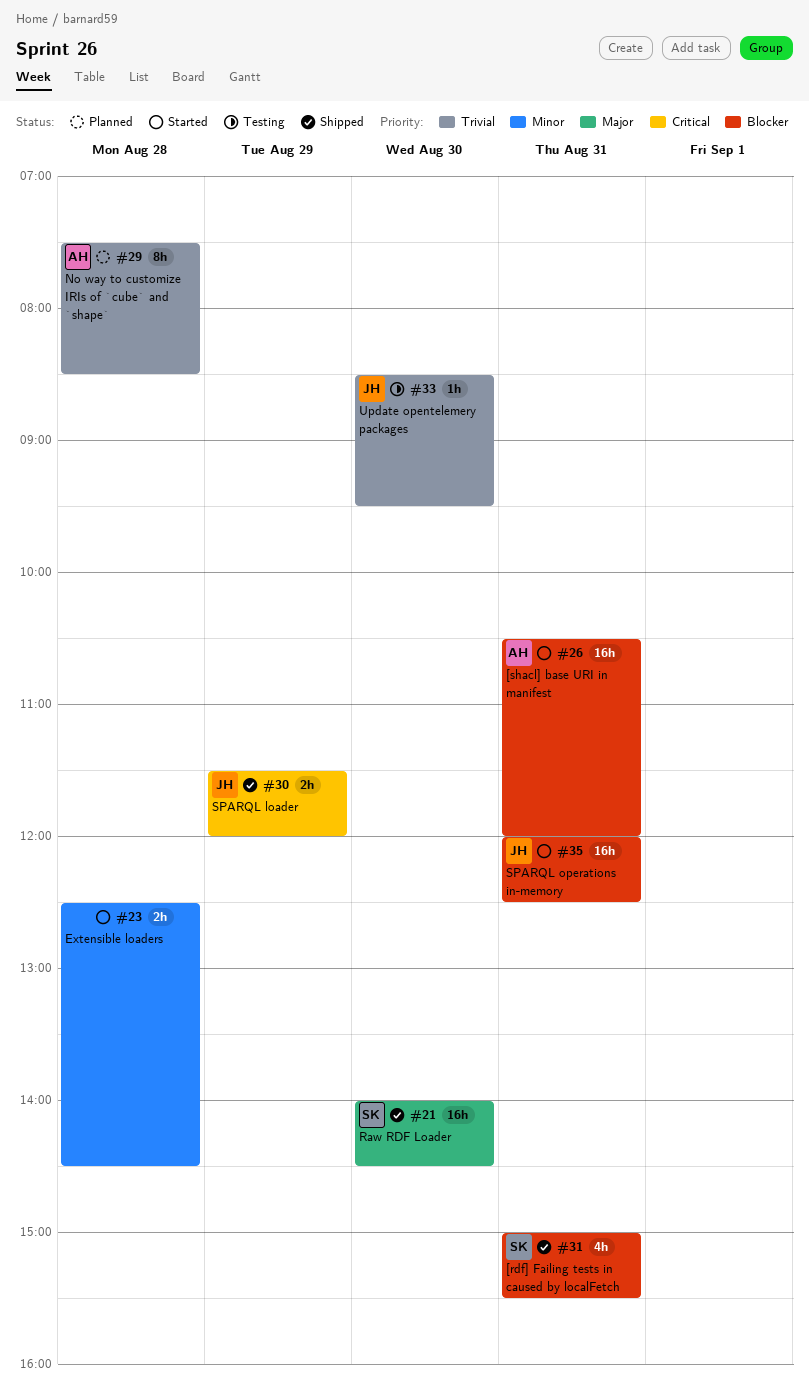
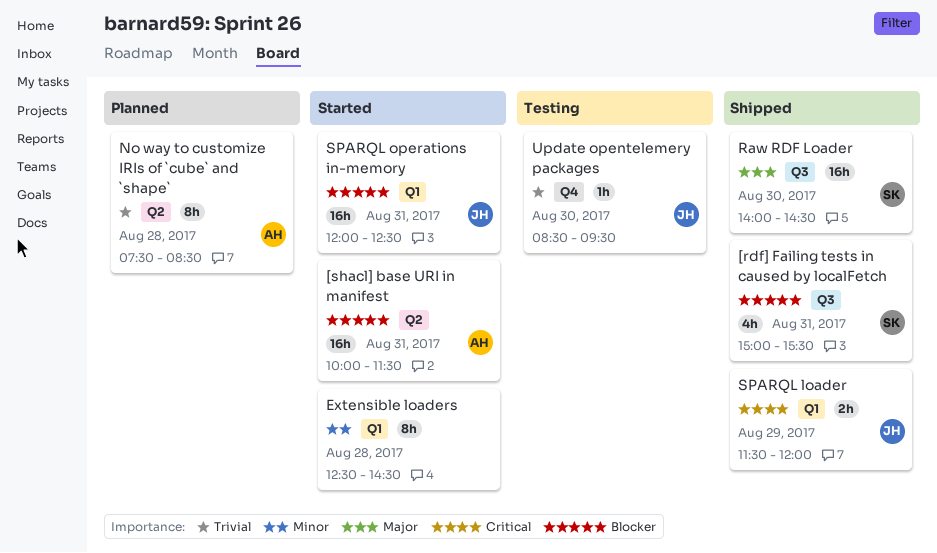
[shacl] base URI in manifest, begins: 10:30 -> 10:00
[shacl] base URI in manifest, ends: 12:00 -> 11:30
Extensible loaders, estimate: 2h -> 8h

